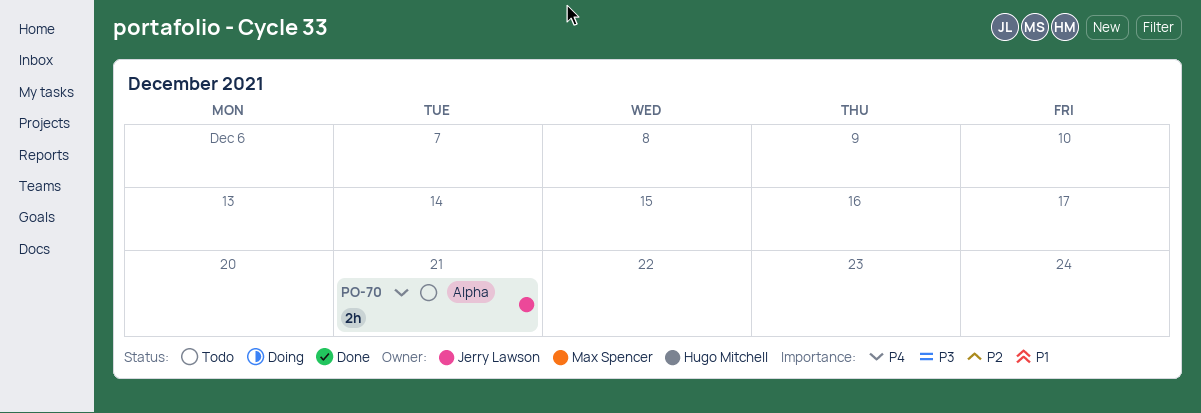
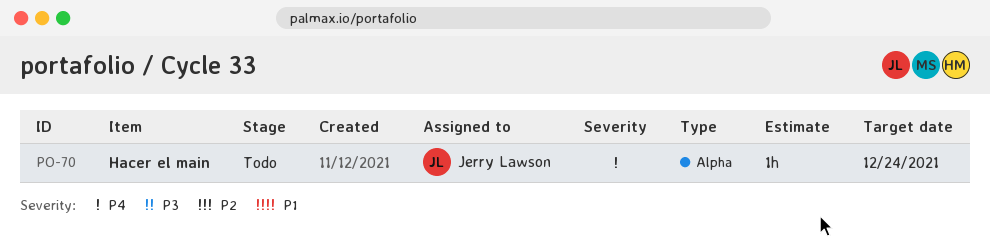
PO-70, estimate: 2h -> 1h
PO-70, due: Dec 21 -> Dec 24

